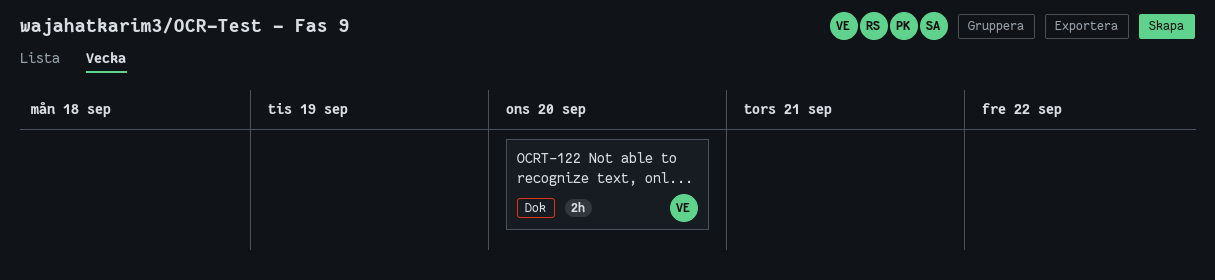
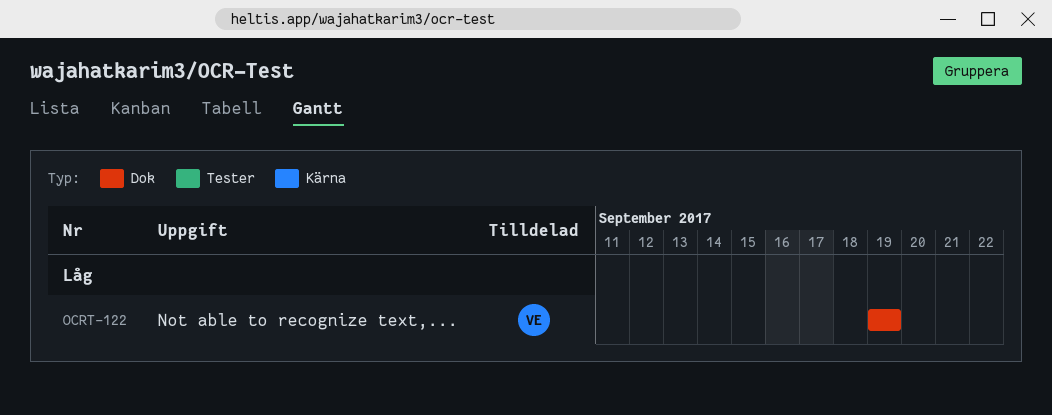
OCRT-122, due: Sep 20 -> Sep 19

